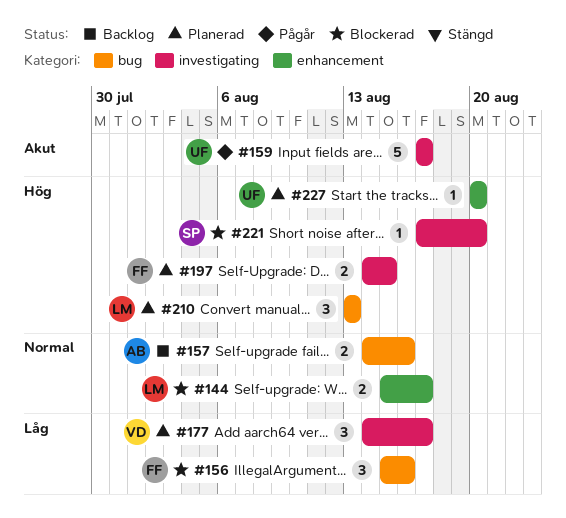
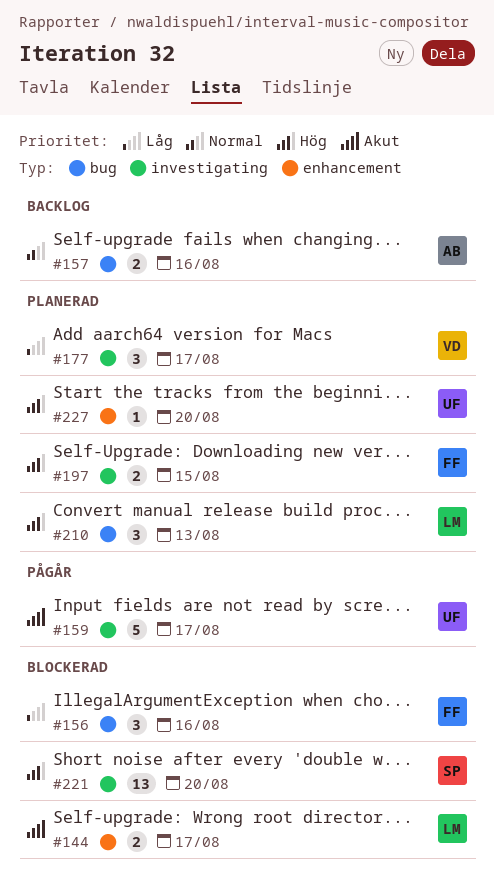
#144, priority: Normal -> Akut
#221, estimate: 1 -> 13

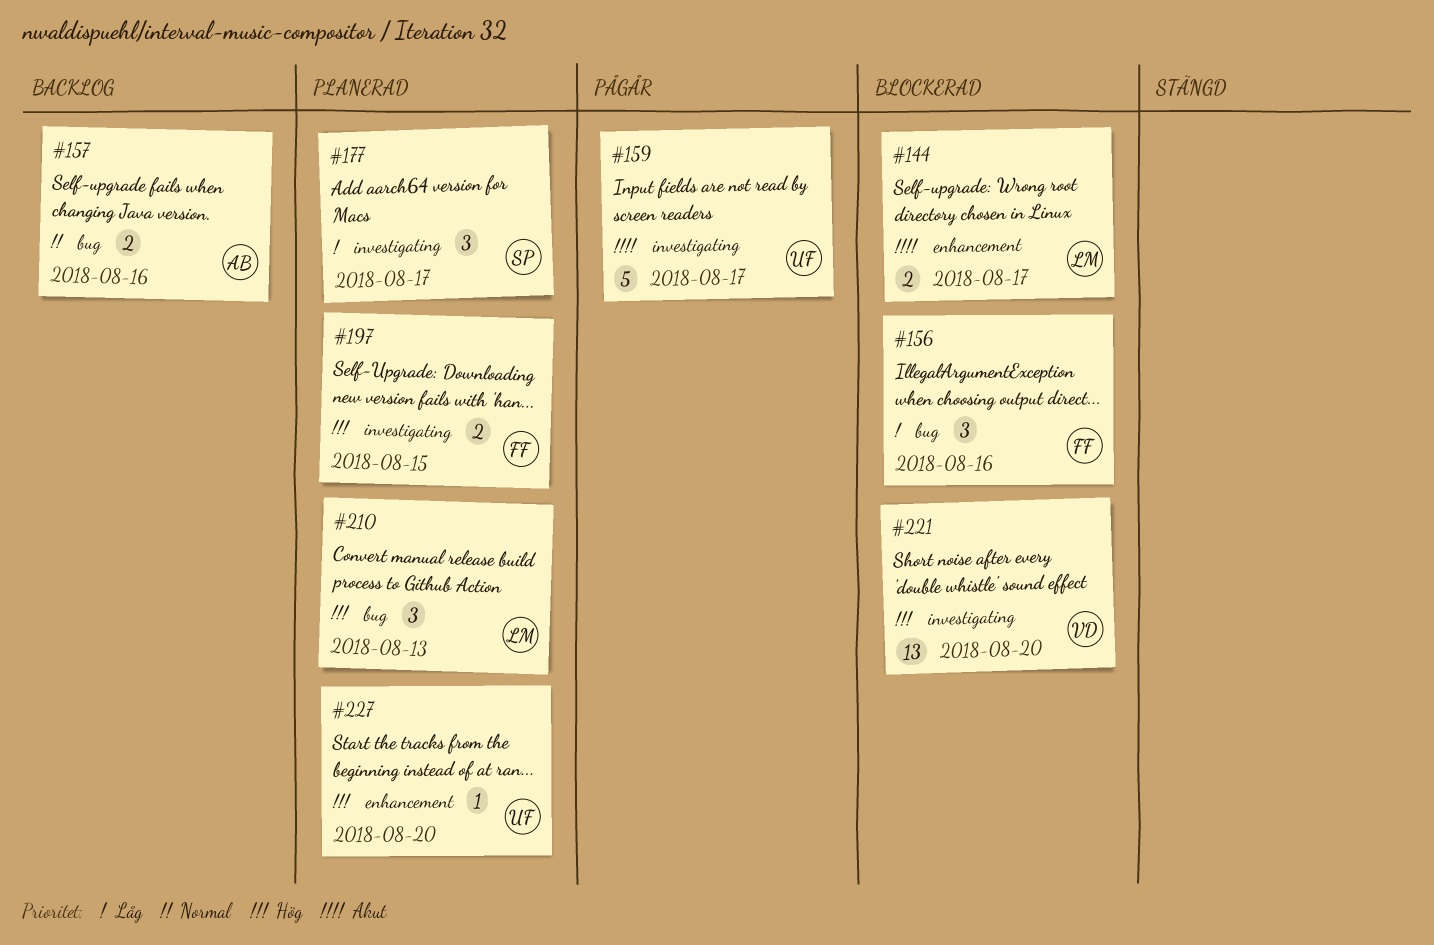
#177, owner: VD -> SP
#221, owner: SP -> VD

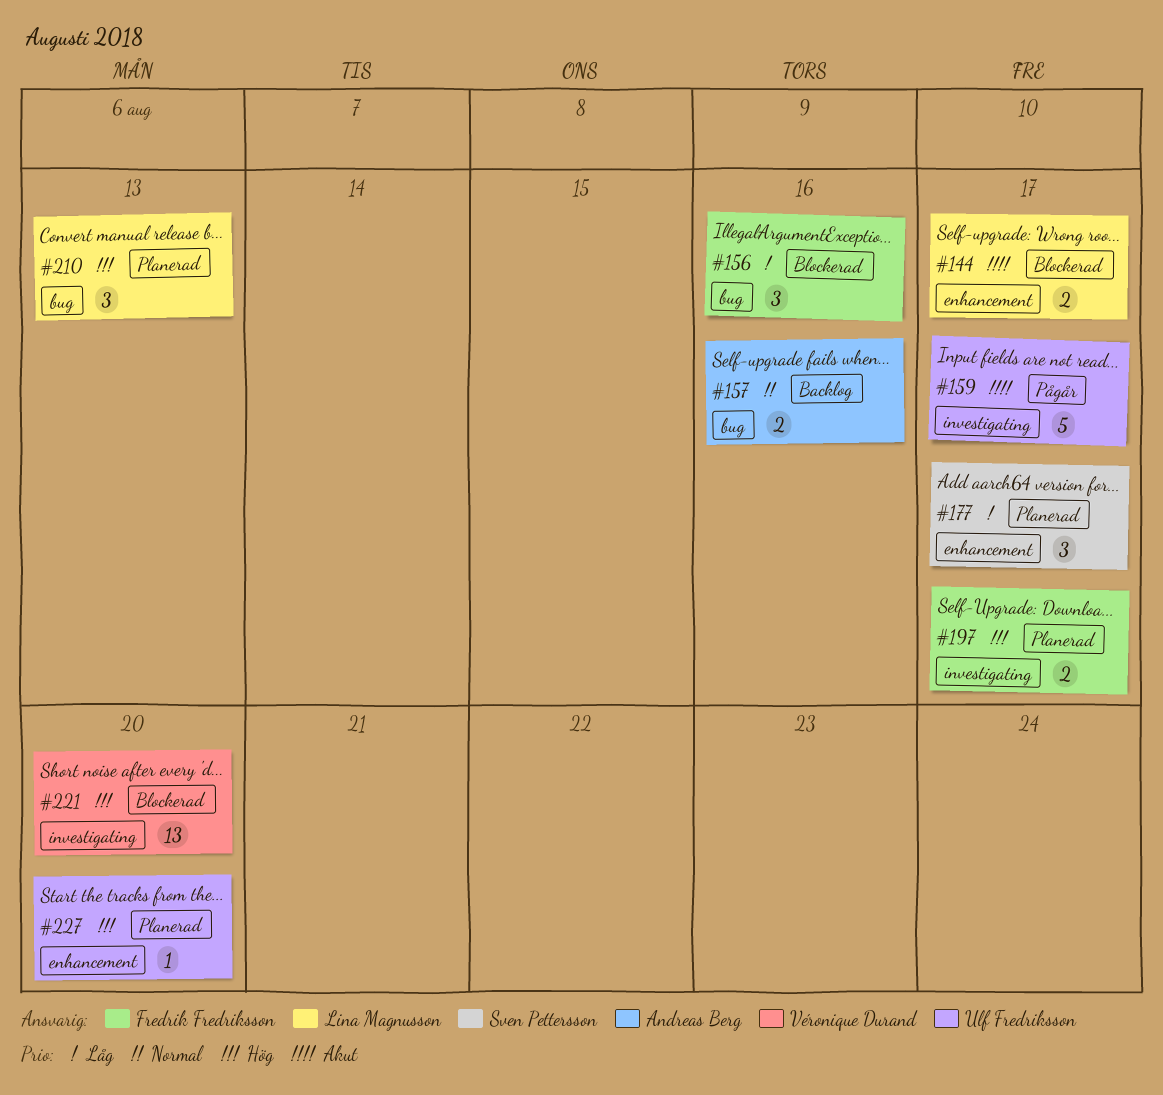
#177, label: investigating -> enhancement
#197, due: Aug 15 -> Aug 17

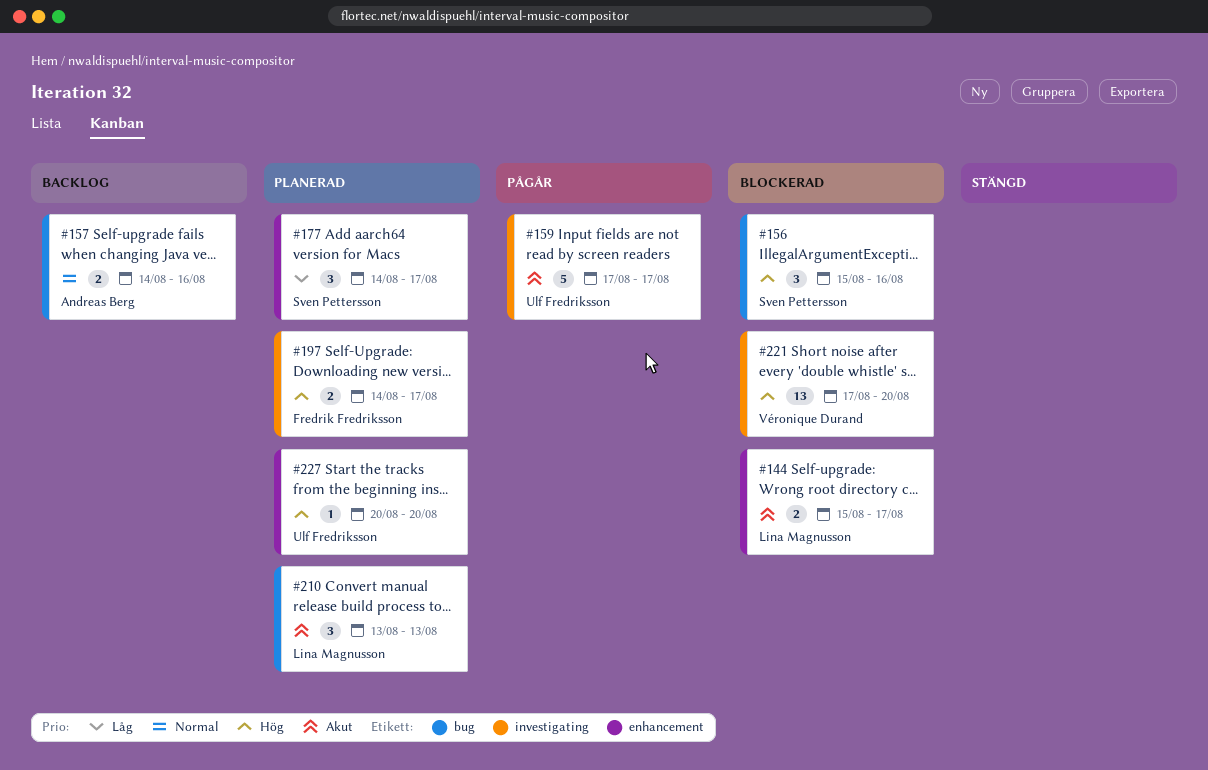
#156, owner: Fredrik Fredriksson -> Sven Pettersson
#156, priority: Låg -> Hög
#210, priority: Hög -> Akut

